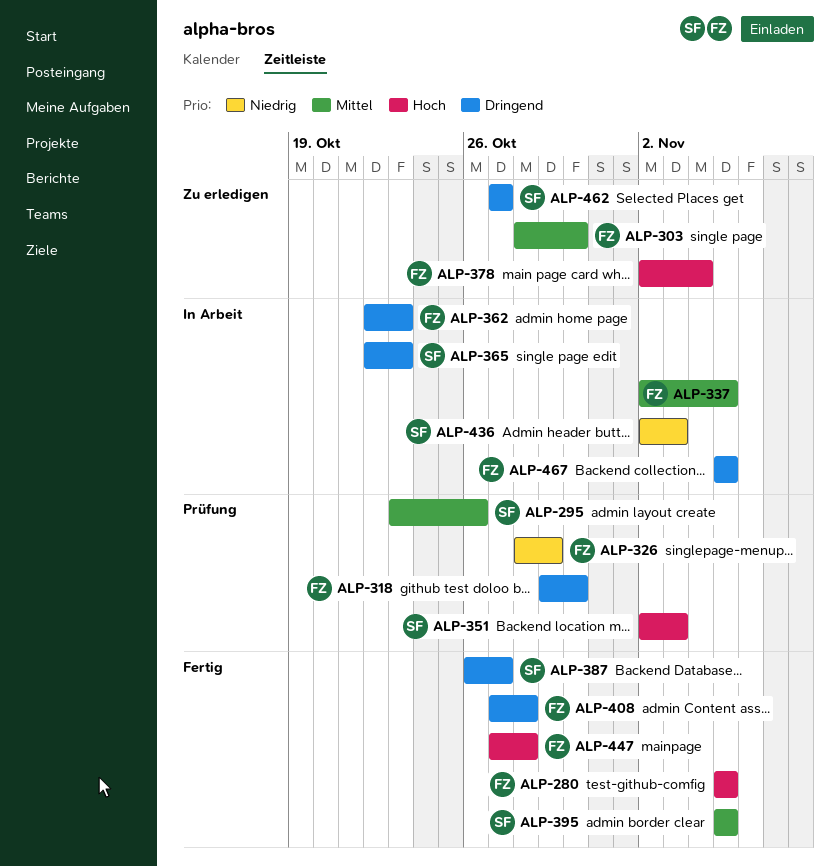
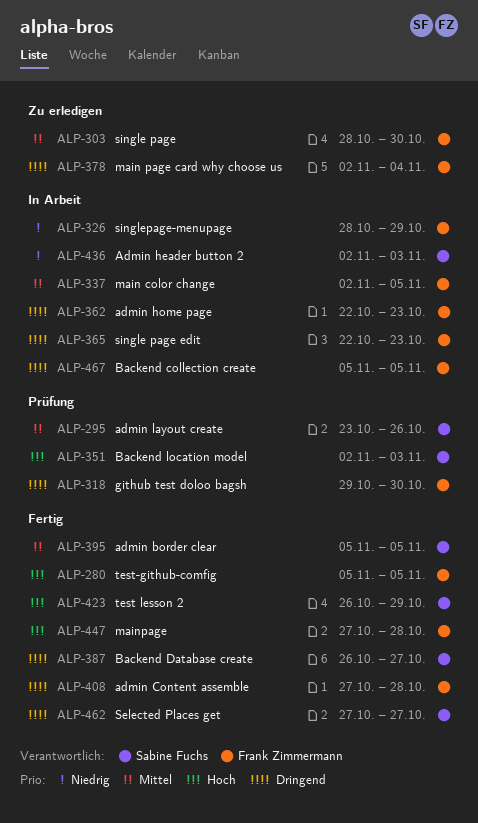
ALP-326, status: Prüfung -> In Arbeit
ALP-365, owner: Sabine Fuchs -> Frank Zimmermann
ALP-378, priority: Hoch -> Dringend
ALP-423: none -> present
ALP-462, status: Zu erledigen -> Fertig

